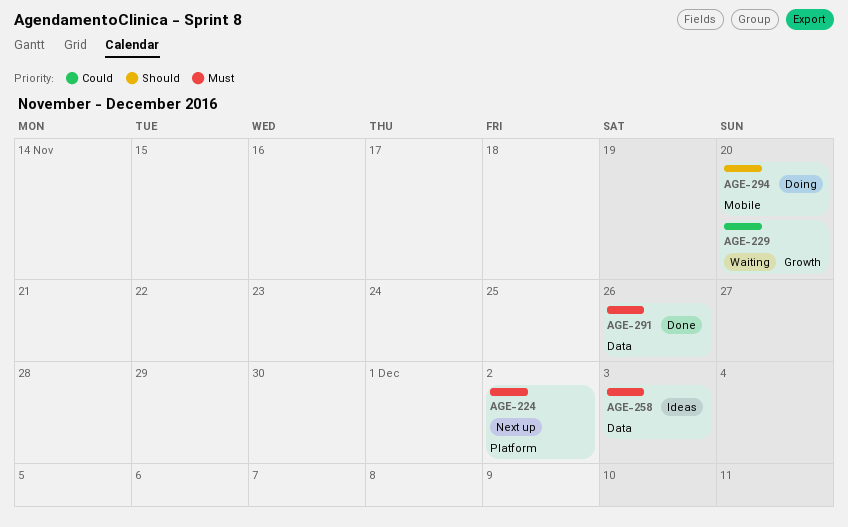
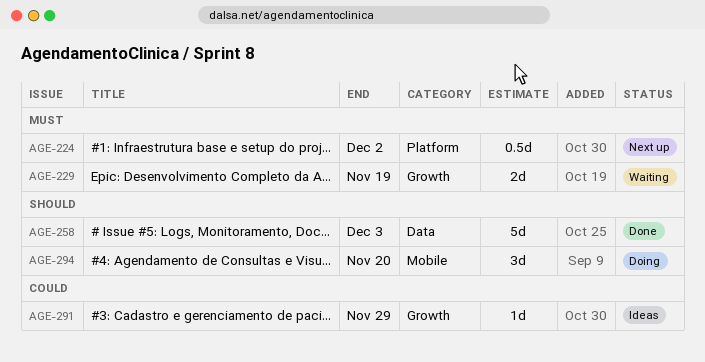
AGE-229, priority: Could -> Must
AGE-229, due: Nov 20 -> Nov 19
AGE-258, status: Ideas -> Done
AGE-258, priority: Must -> Should
AGE-291, status: Done -> Ideas
AGE-291, priority: Must -> Could
AGE-291, label: Data -> Growth
AGE-291, due: Nov 26 -> Nov 29

